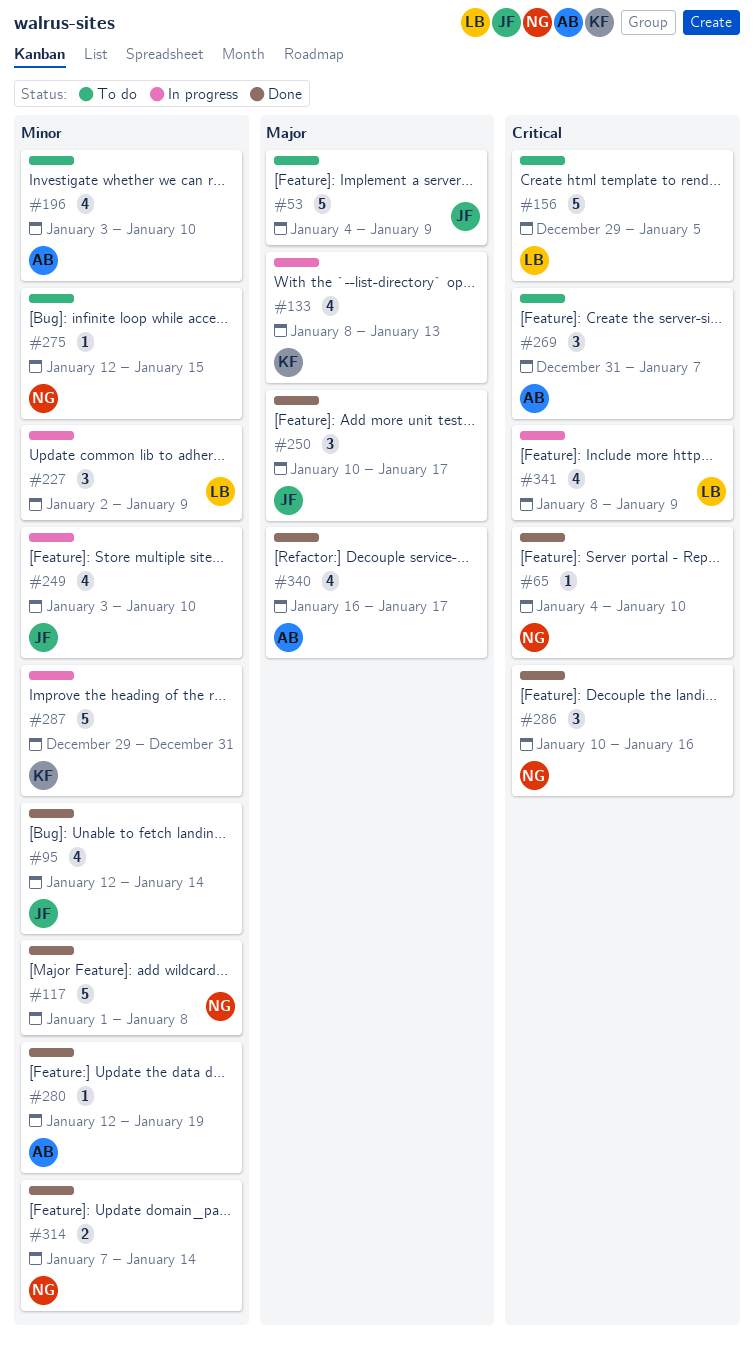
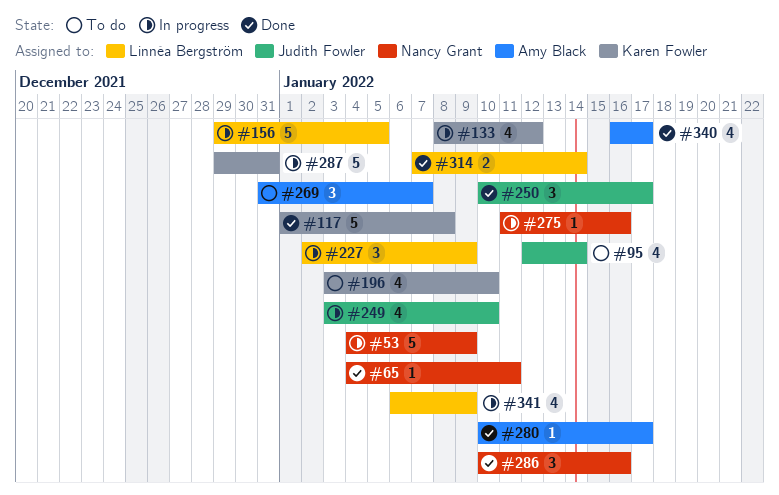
#53, status: To do -> In progress
#53, owner: Judith Fowler -> Nancy Grant
#65, due: Jan 10 -> Jan 11
#95, status: Done -> To do
#117, owner: Nancy Grant -> Karen Fowler
#133, due: Jan 13 -> Jan 12
#156, status: To do -> In progress
#196, owner: Amy Black -> Karen Fowler
#275, status: To do -> In progress
#275, start: Jan 12 -> Jan 11
#275, due: Jan 15 -> Jan 16
#280, start: Jan 12 -> Jan 10
#280, due: Jan 19 -> Jan 17
#314, owner: Nancy Grant -> Linnéa Bergström
#341, start: Jan 8 -> Jan 6

